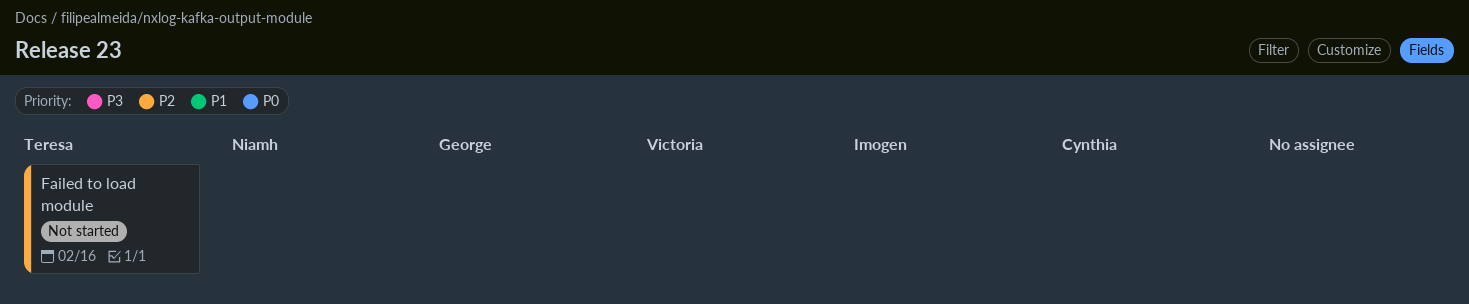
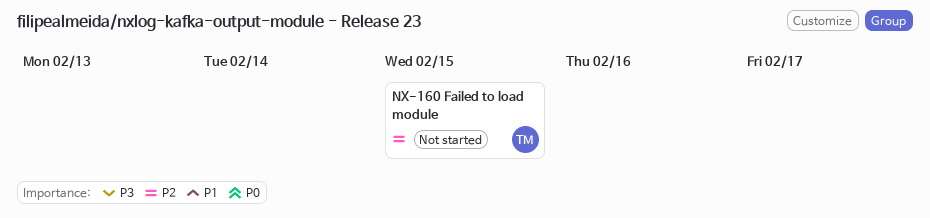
Failed to load module, due: Feb 16 -> Feb 15

